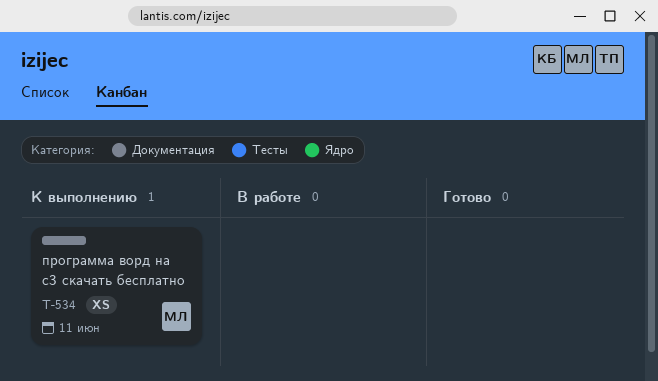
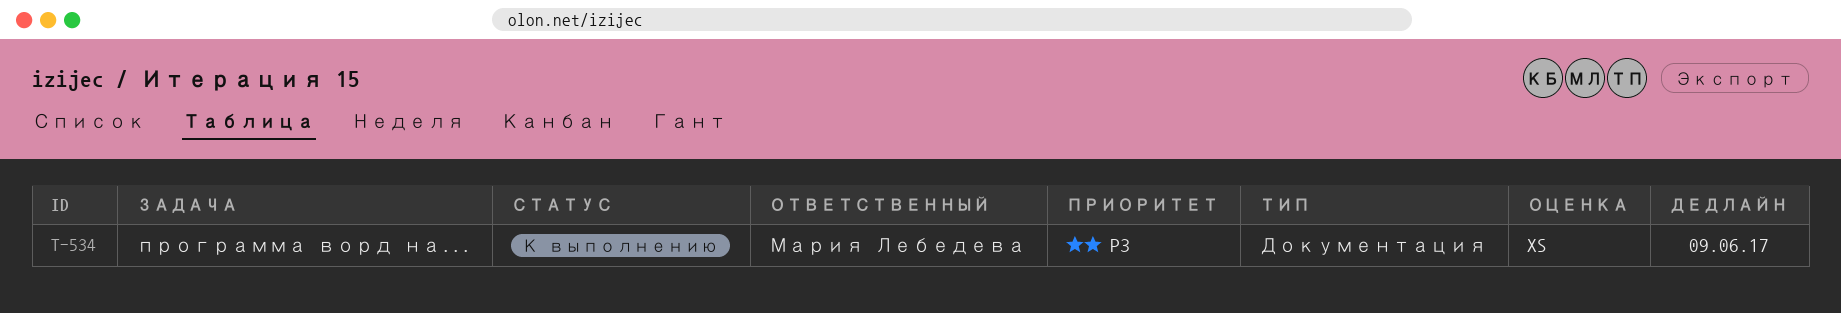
T-534, due: Jun 11 -> Jun 9

